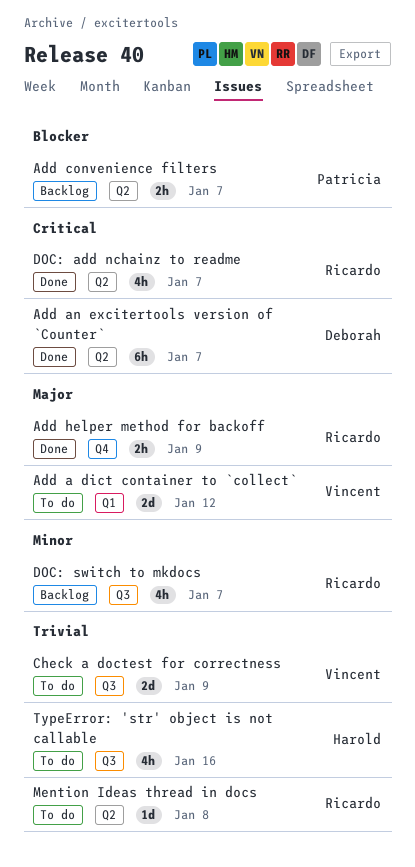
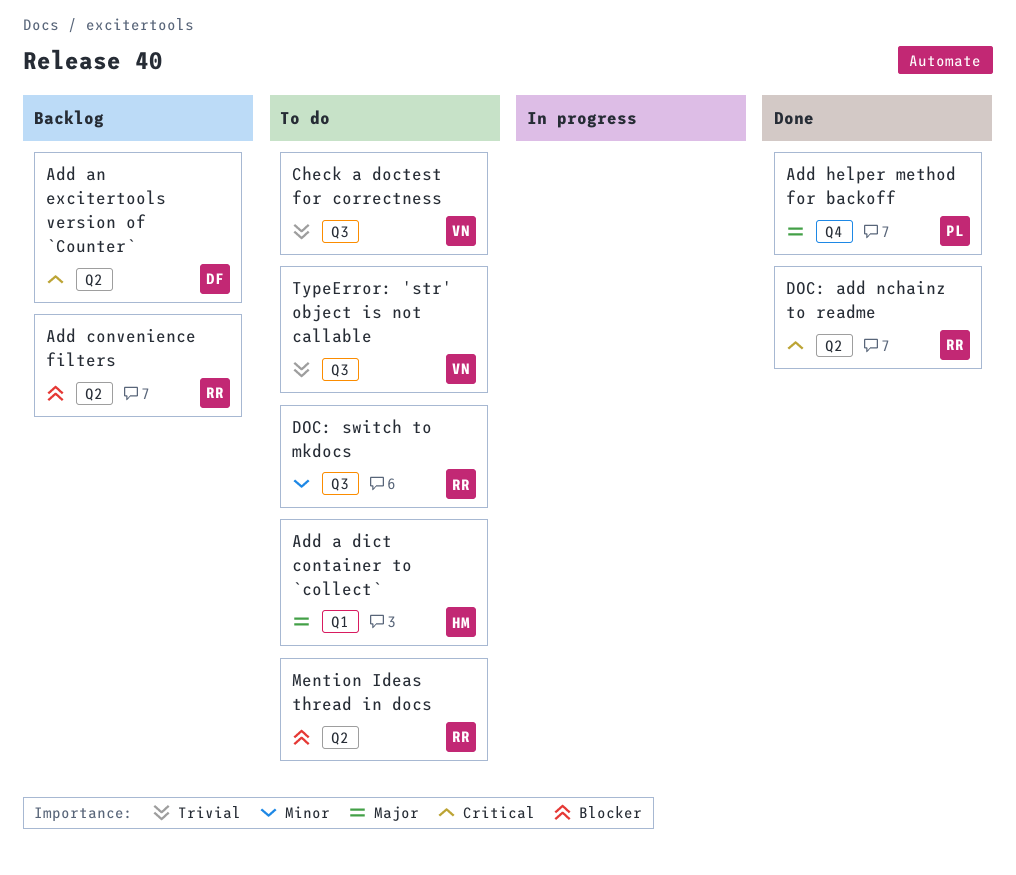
Add a dict container to `collect`, owner: Vincent -> Harold
Add an excitertools version of `Counter`, status: Done -> Backlog
Add convenience filters, owner: Patricia -> Ricardo
Add helper method for backoff, owner: Ricardo -> Patricia
DOC: switch to mkdocs, status: Backlog -> To do
Mention Ideas thread in docs, priority: Trivial -> Blocker
TypeError: 'str' object is not callable, owner: Harold -> Vincent

